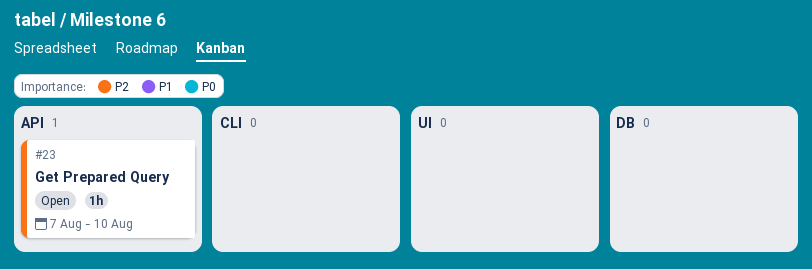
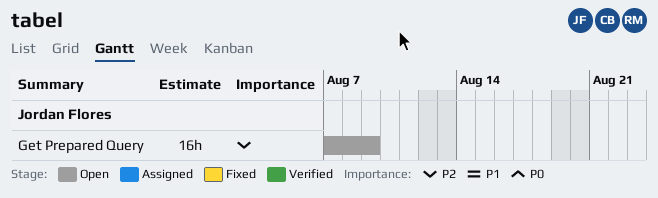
Get Prepared Query, estimate: 1h -> 16h
Get Prepared Query, due: Aug 10 -> Aug 9

